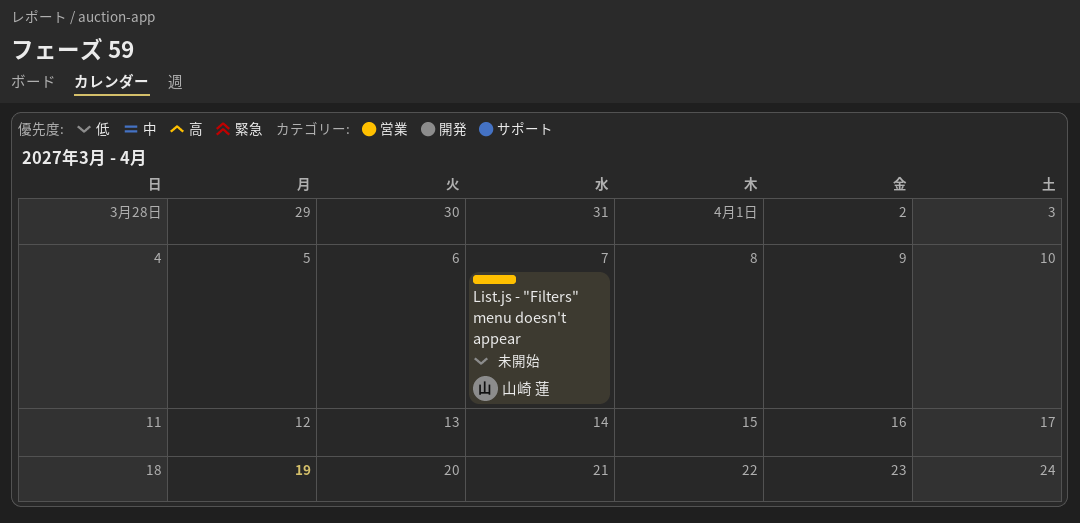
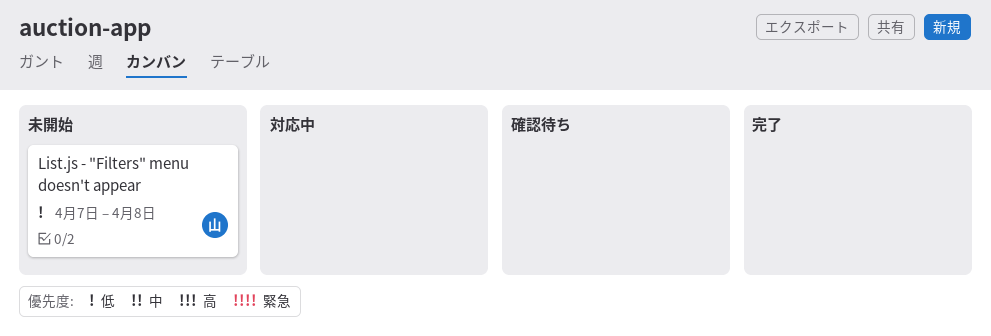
List.js - "Filters" menu doesn't appear, due: Apr 7 -> Apr 8

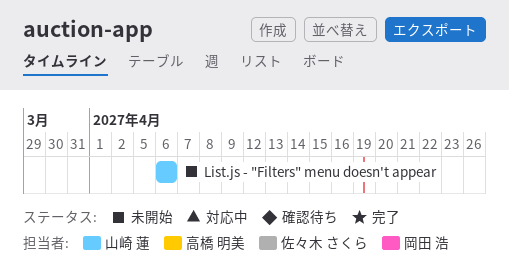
List.js - "Filters" menu doesn't appear, start: Apr 7 -> Apr 6
List.js - "Filters" menu doesn't appear, due: Apr 8 -> Apr 6

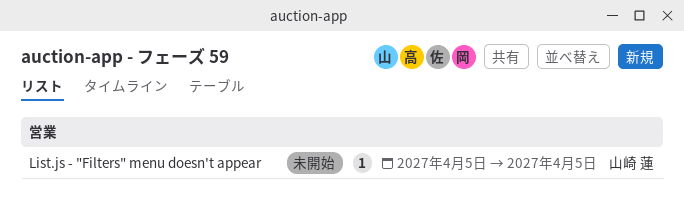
List.js - "Filters" menu doesn't appear, start: Apr 6 -> Apr 5
List.js - "Filters" menu doesn't appear, due: Apr 6 -> Apr 5

